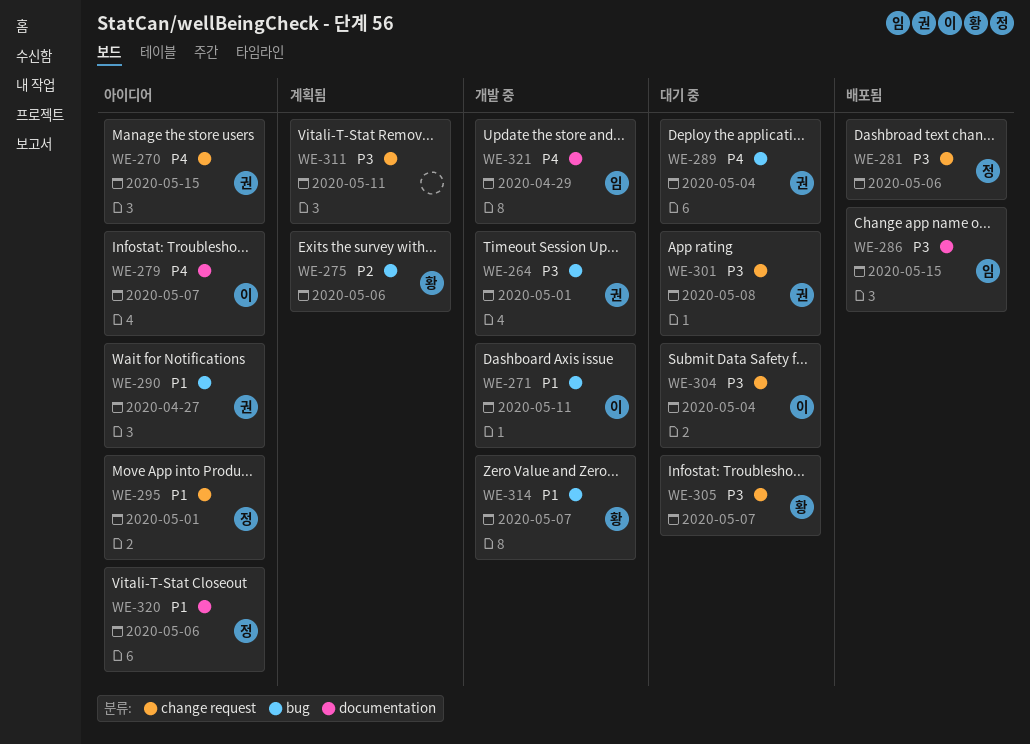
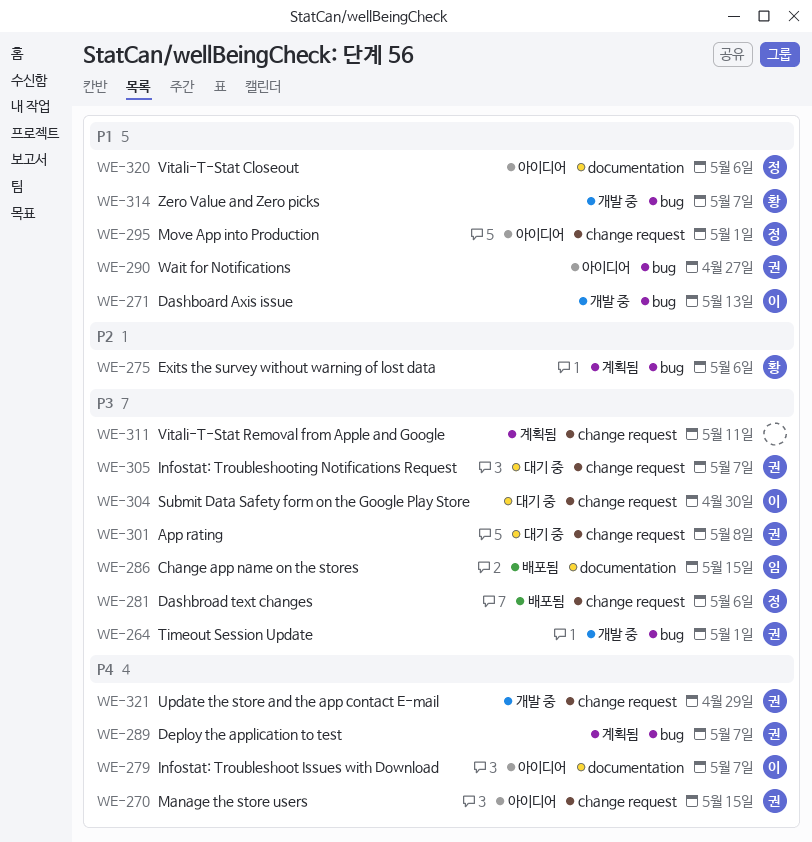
WE-271, due: May 11 -> May 13
WE-289, status: 대기 중 -> 계획됨
WE-289, due: May 4 -> May 7
WE-304, due: May 4 -> Apr 30
WE-305, owner: 황 -> 권
WE-321, owner: 임 -> 권
WE-321, label: documentation -> change request

